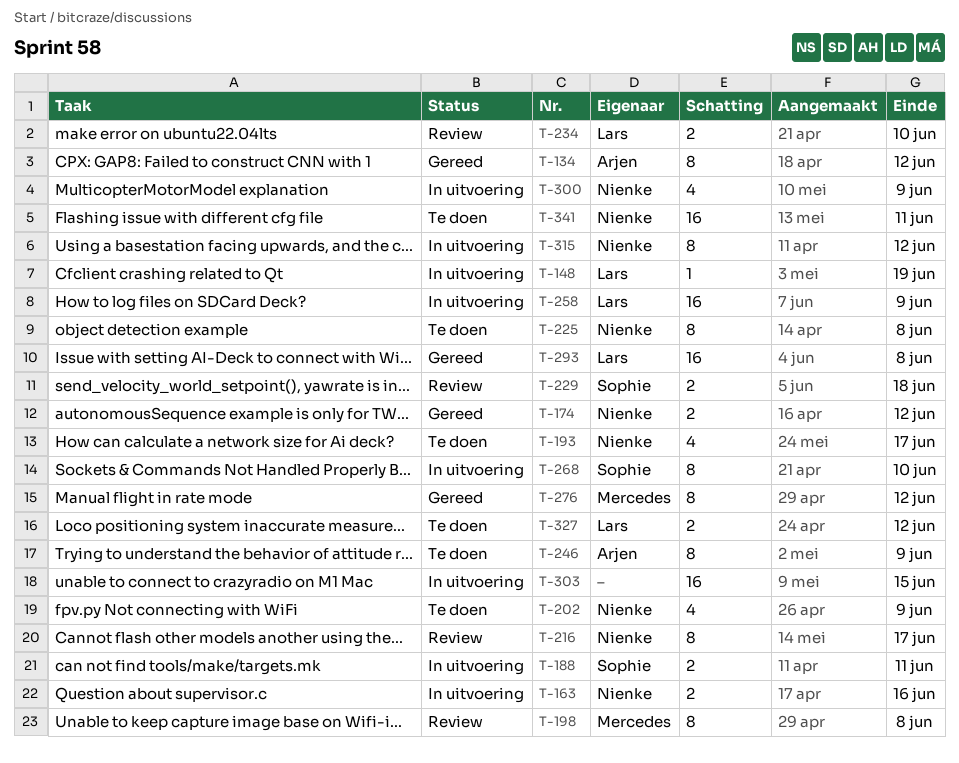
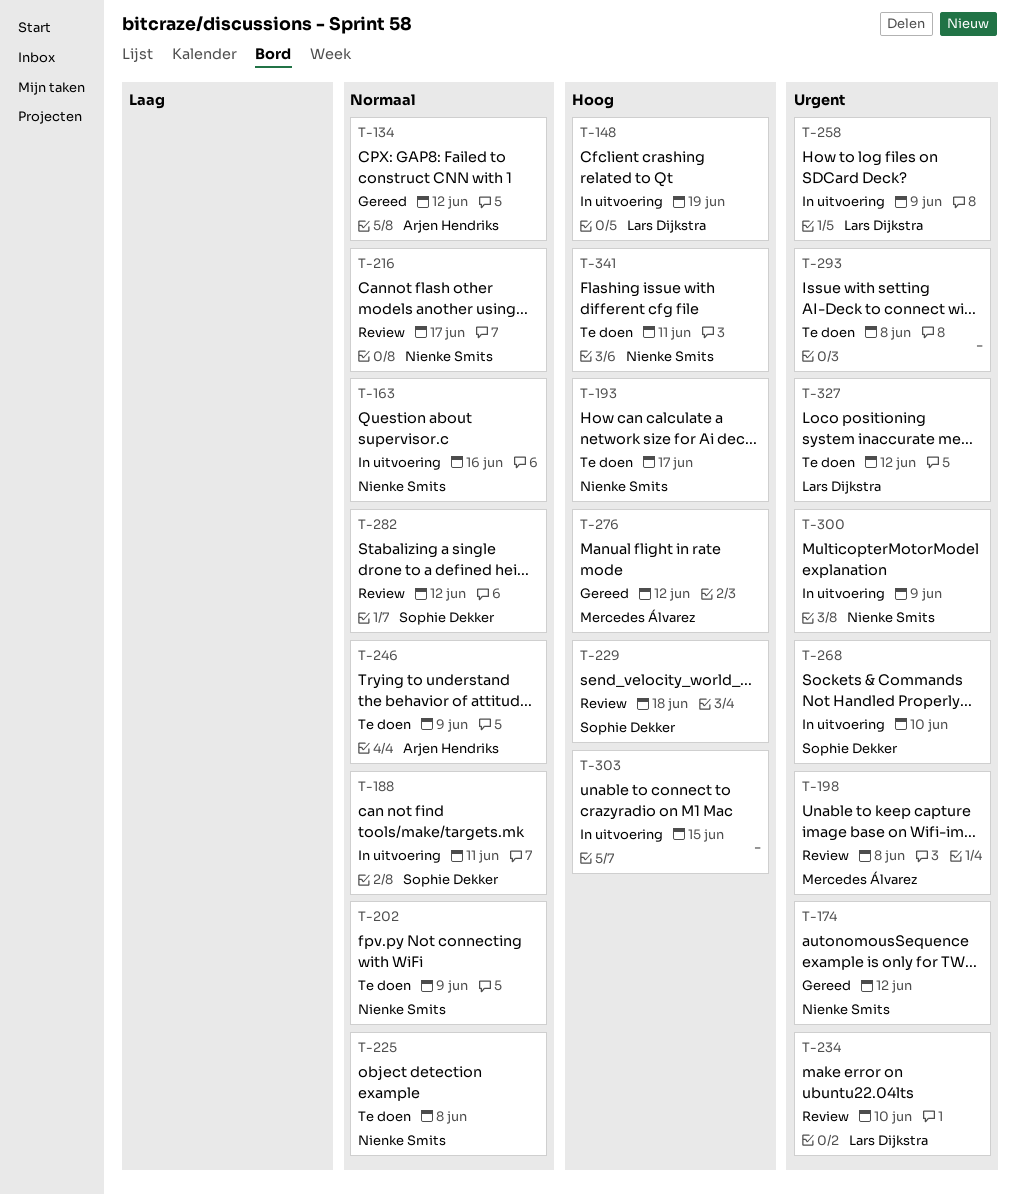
T-282: none -> present
T-293, status: Gereed -> Te doen
T-293, owner: Lars Dijkstra -> none
T-315: present -> none

